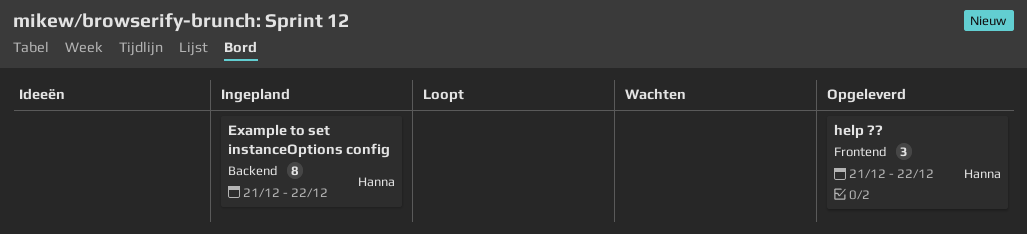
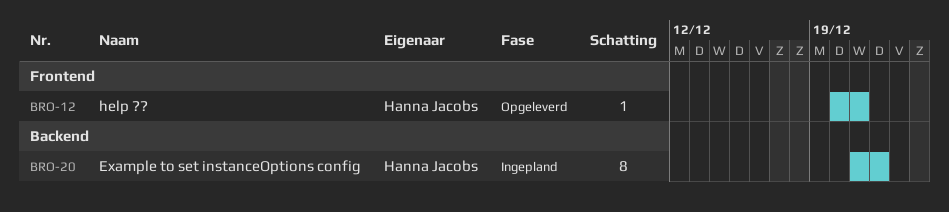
help ??, estimate: 3 -> 1
help ??, start: Dec 21 -> Dec 20
help ??, due: Dec 22 -> Dec 21

